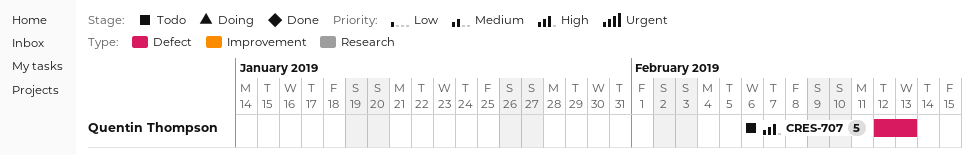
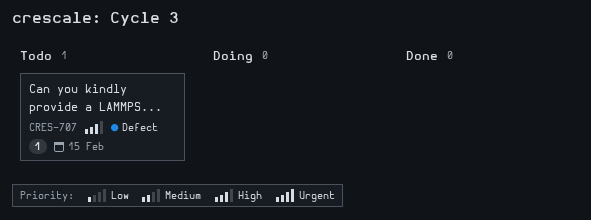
CRES-707, estimate: 5 -> 1
CRES-707, due: Feb 13 -> Feb 15

